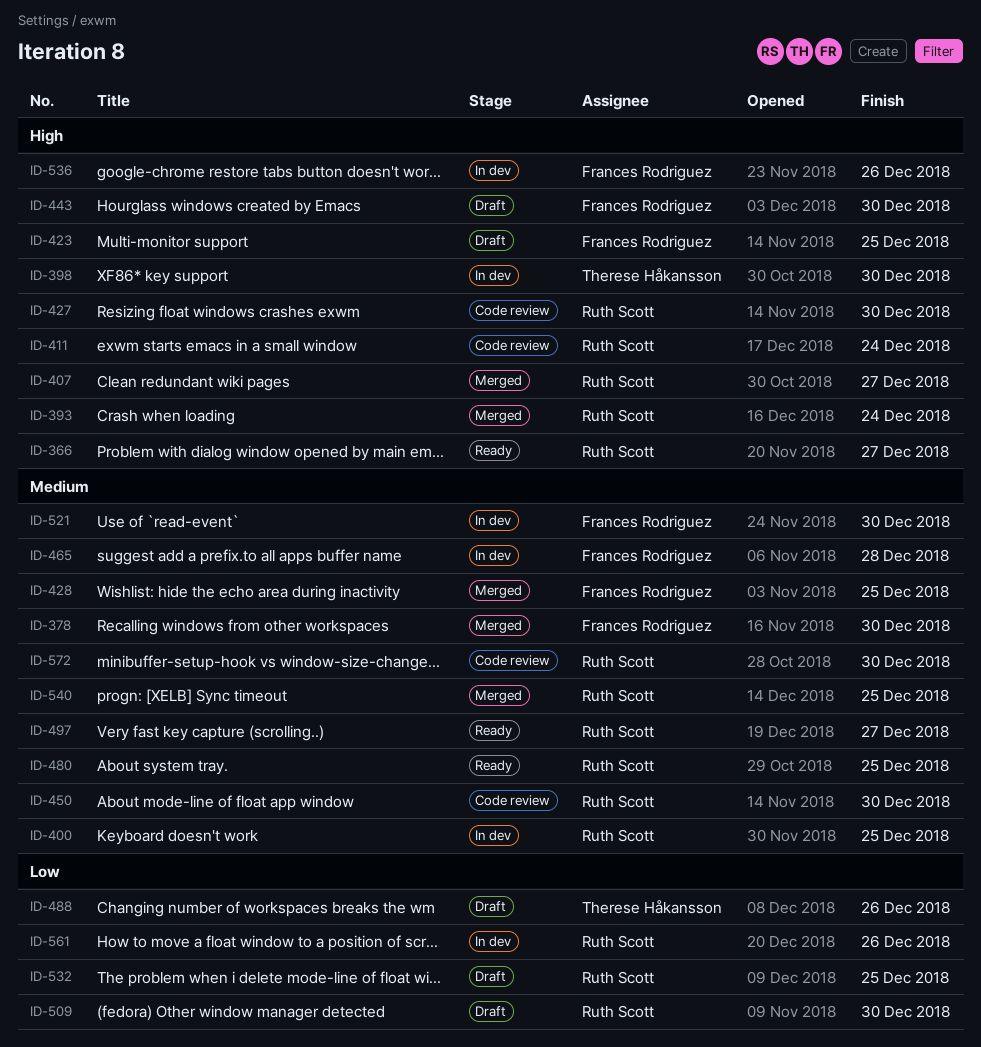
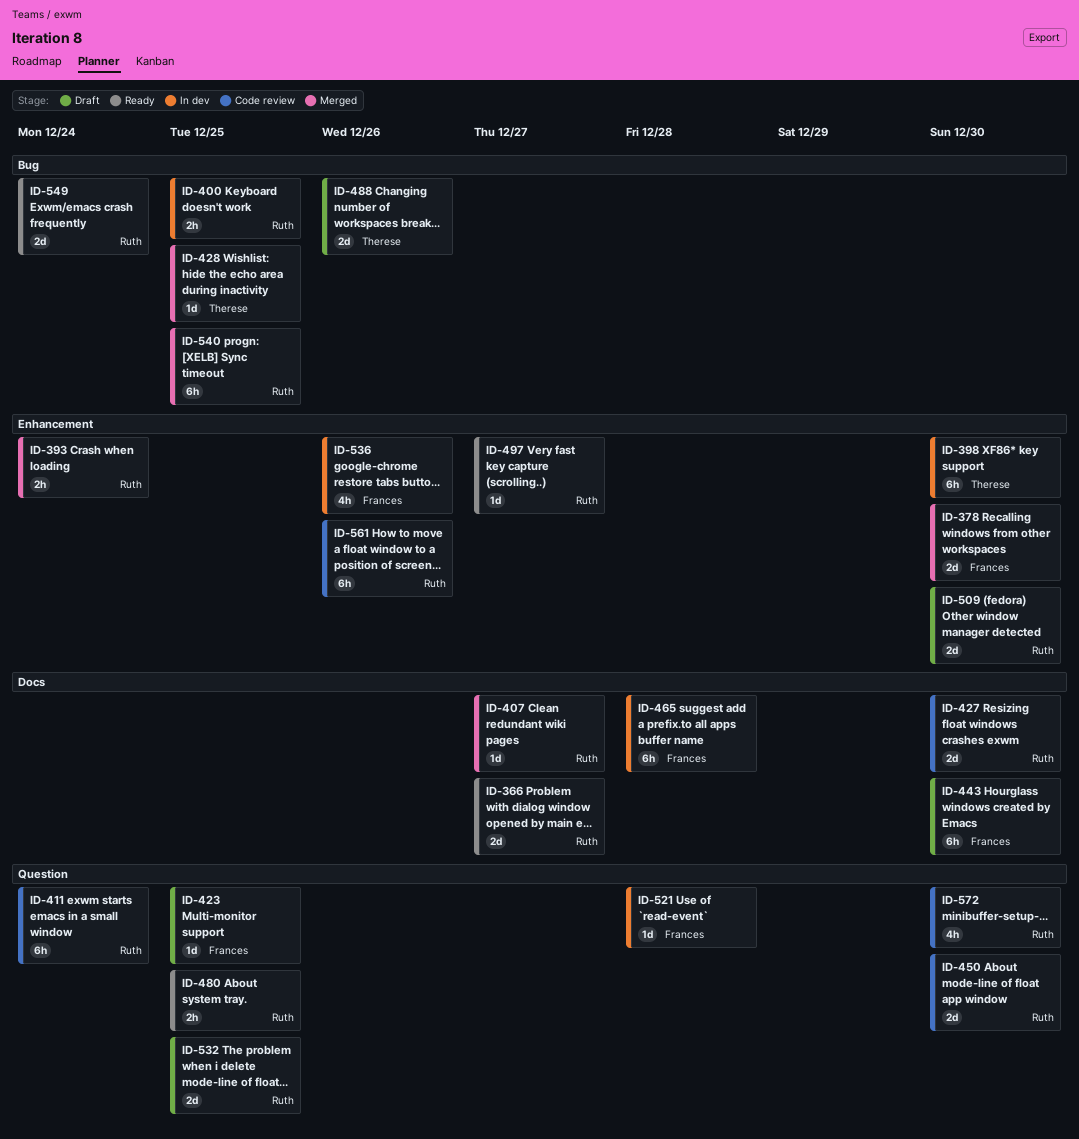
ID-428, owner: Frances Rodriguez -> Therese Håkansson
ID-521, due: Dec 30 -> Dec 28
ID-549: none -> present
ID-561, status: In dev -> Code review

